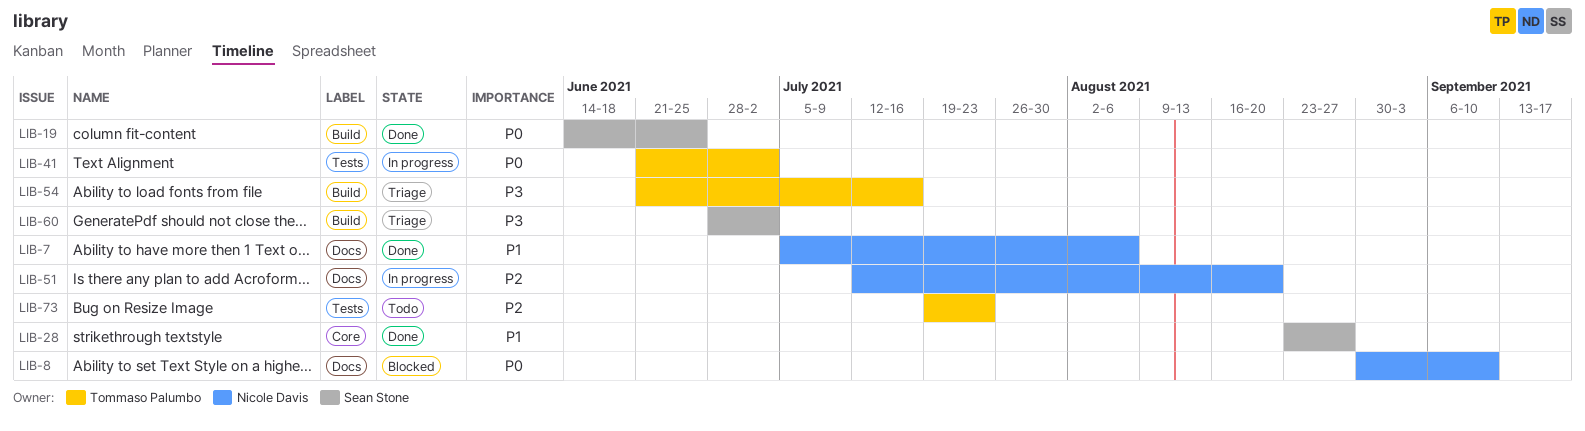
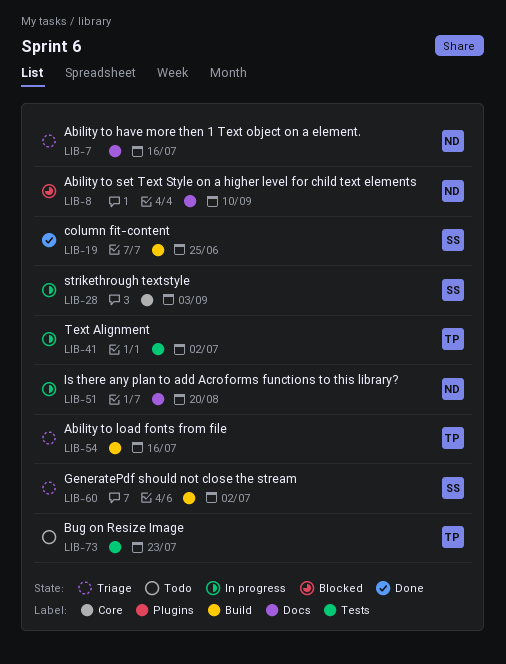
LIB-7, status: Done -> Triage
LIB-7, due: Aug 6 -> Jul 16
LIB-28, status: Done -> In progress
LIB-28, due: Aug 27 -> Sep 3

